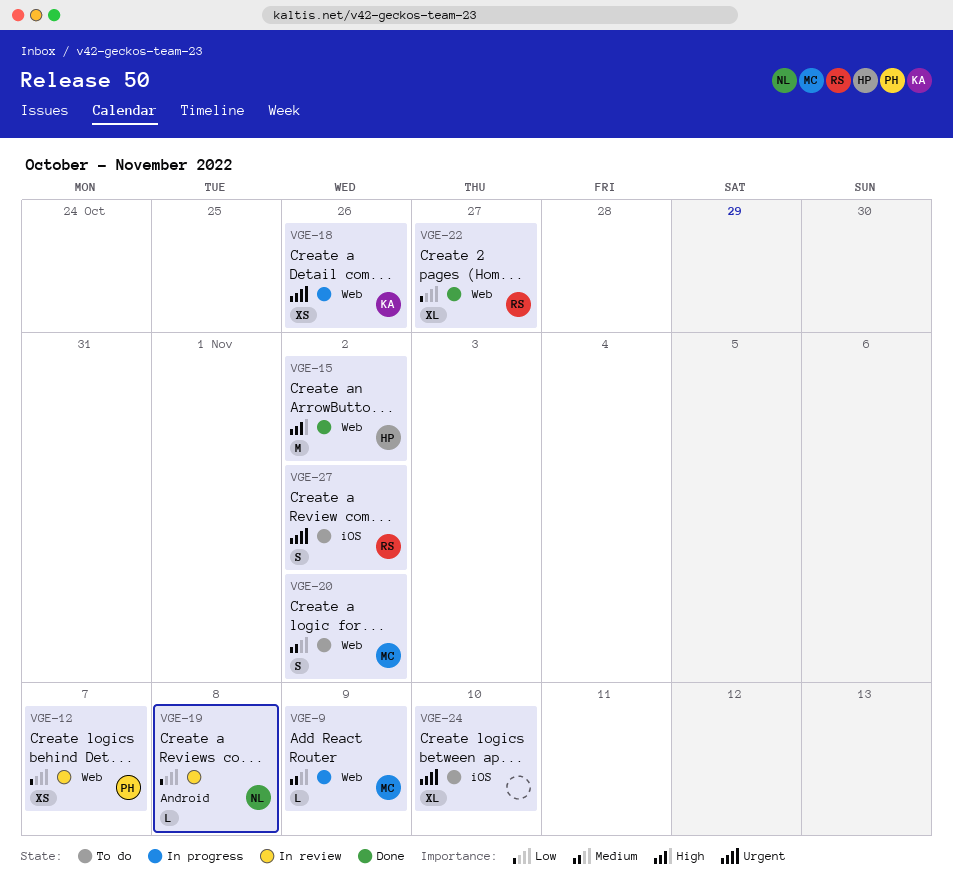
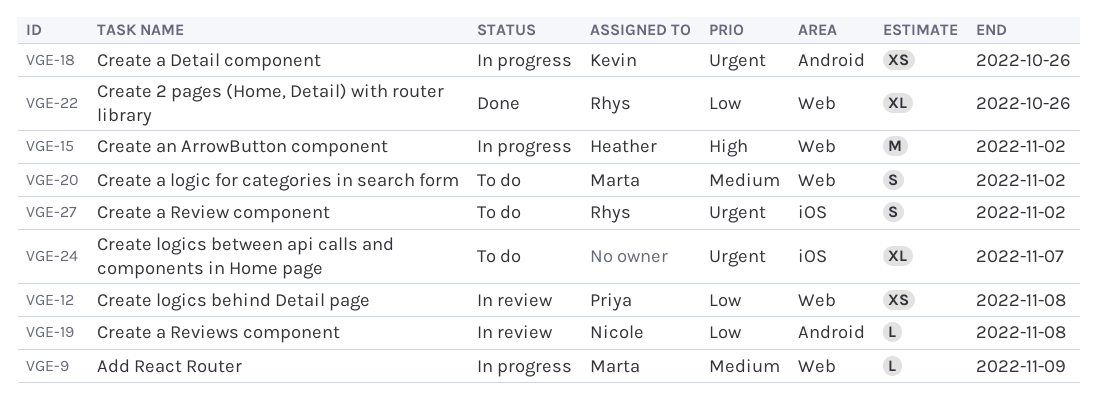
VGE-12, due: Nov 7 -> Nov 8
VGE-15, status: Done -> In progress
VGE-18, label: Web -> Android
VGE-22, due: Oct 27 -> Oct 26
VGE-24, due: Nov 10 -> Nov 7

